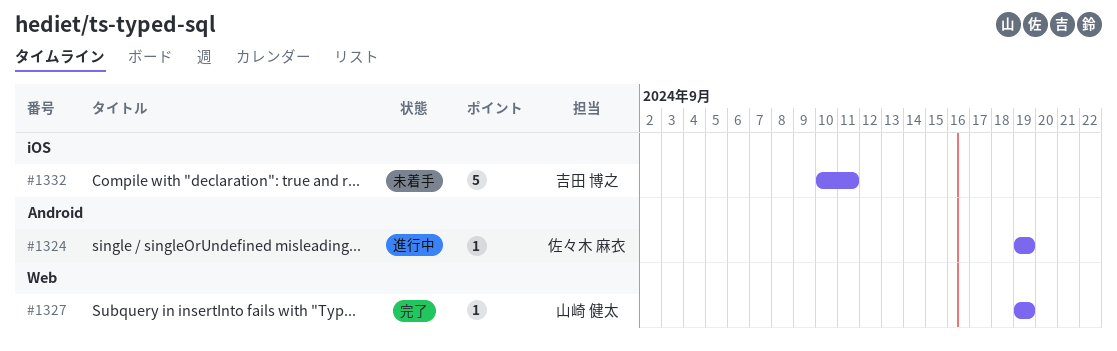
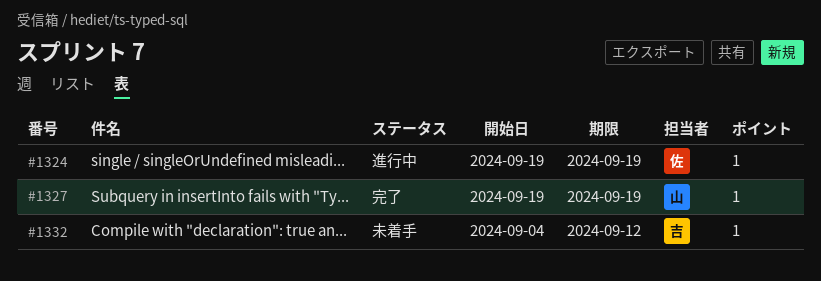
#1332, estimate: 5 -> 1
#1332, start: Sep 10 -> Sep 4
#1332, due: Sep 11 -> Sep 12

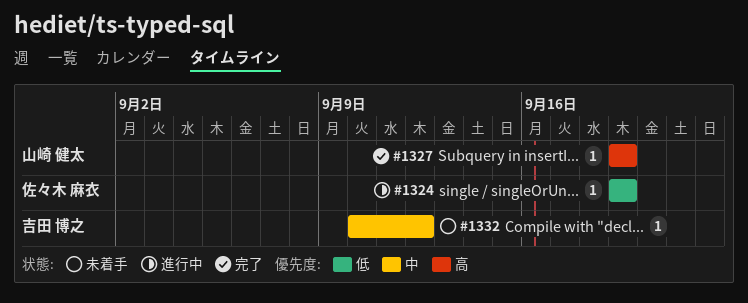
#1332, start: Sep 4 -> Sep 10

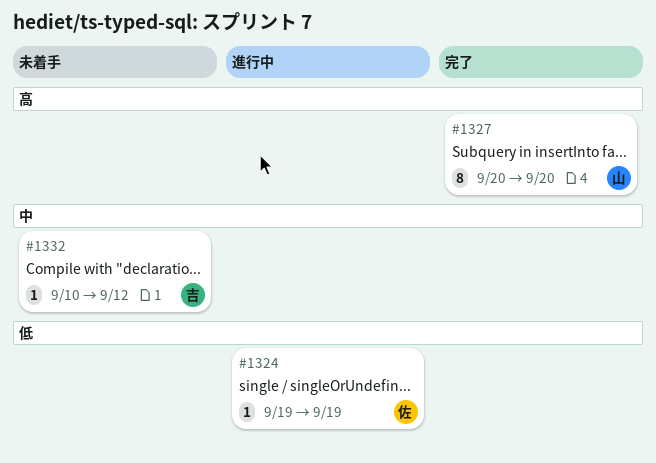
#1327, estimate: 1 -> 8
#1327, start: Sep 19 -> Sep 20
#1327, due: Sep 19 -> Sep 20

